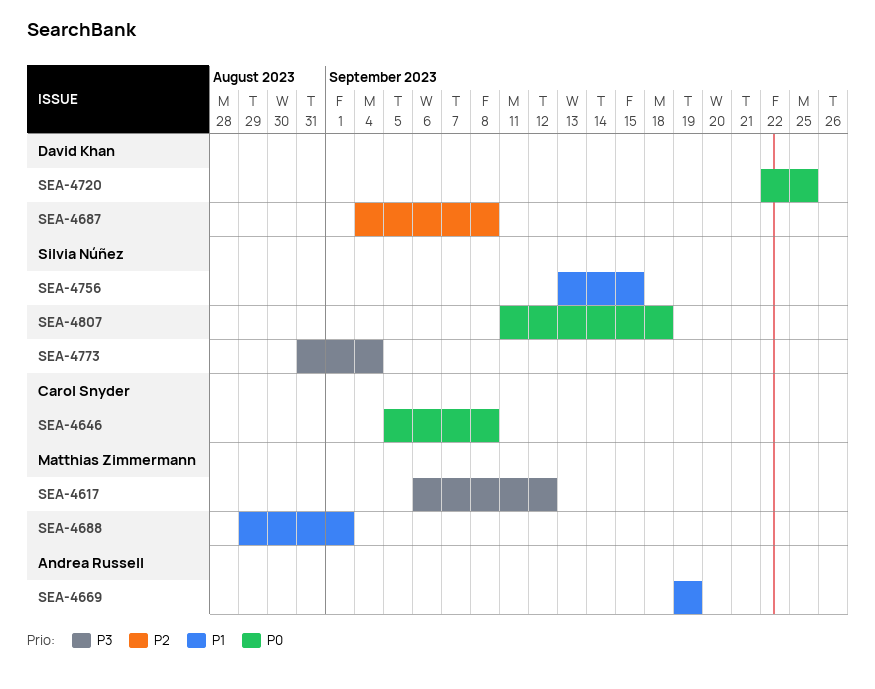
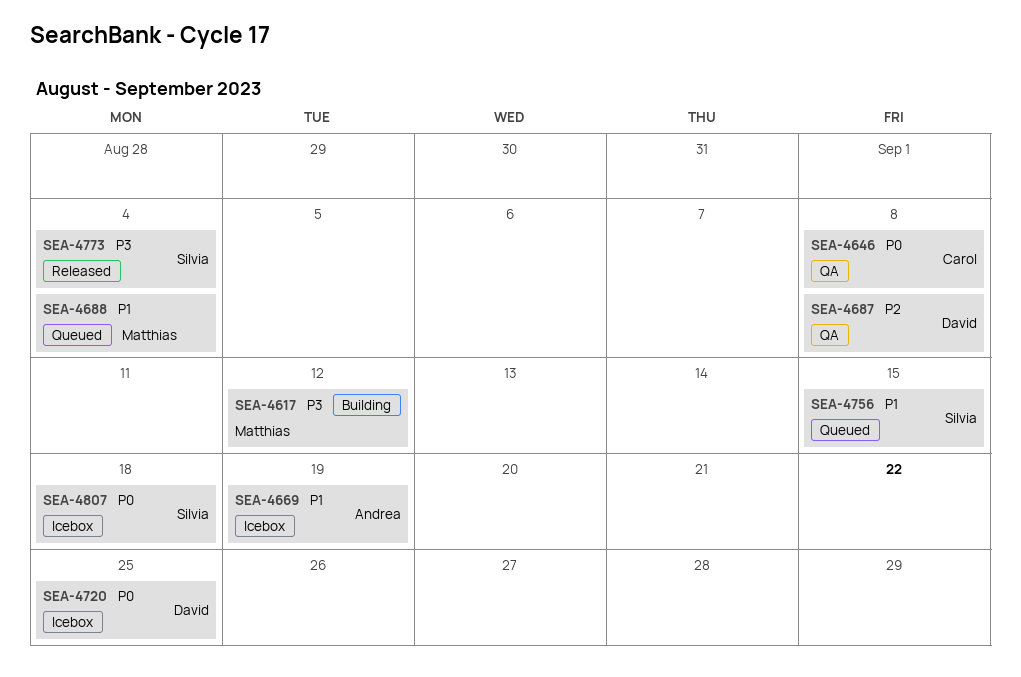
SEA-4688, due: Sep 1 -> Sep 4

